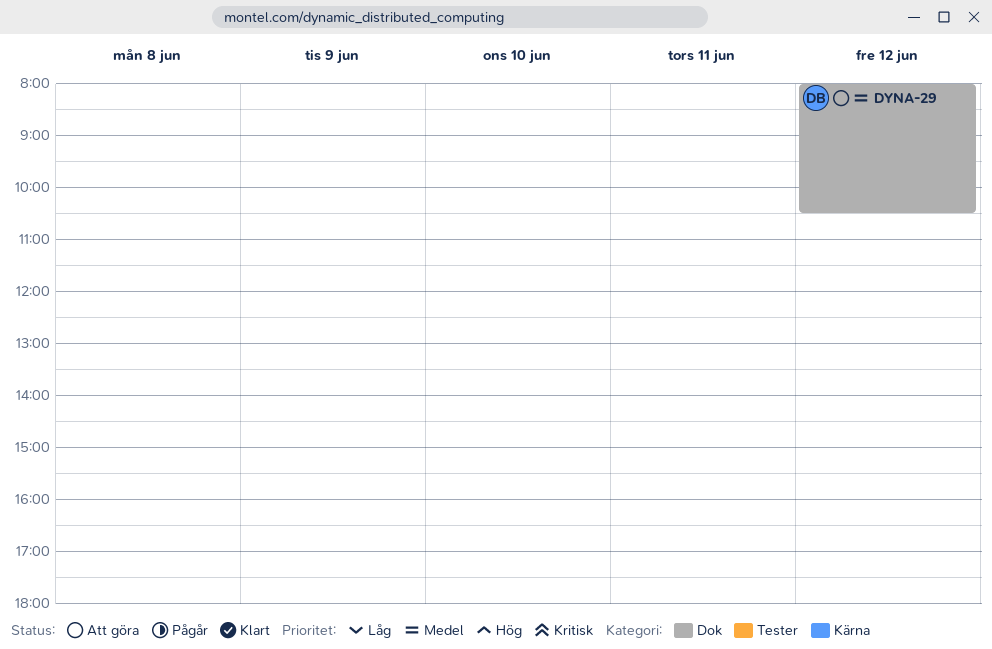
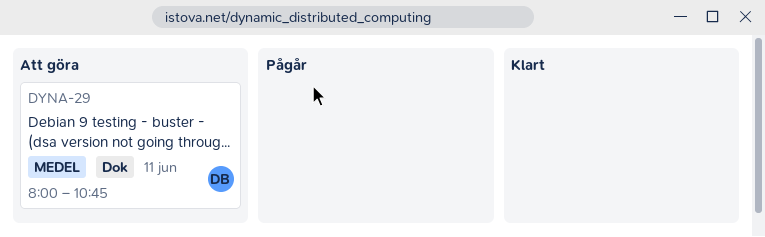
DYNA-29, day: Jun 12 -> Jun 11
DYNA-29, ends: 10:30 -> 10:45

